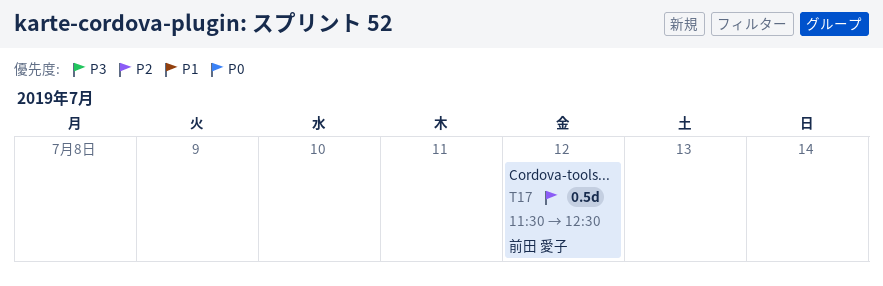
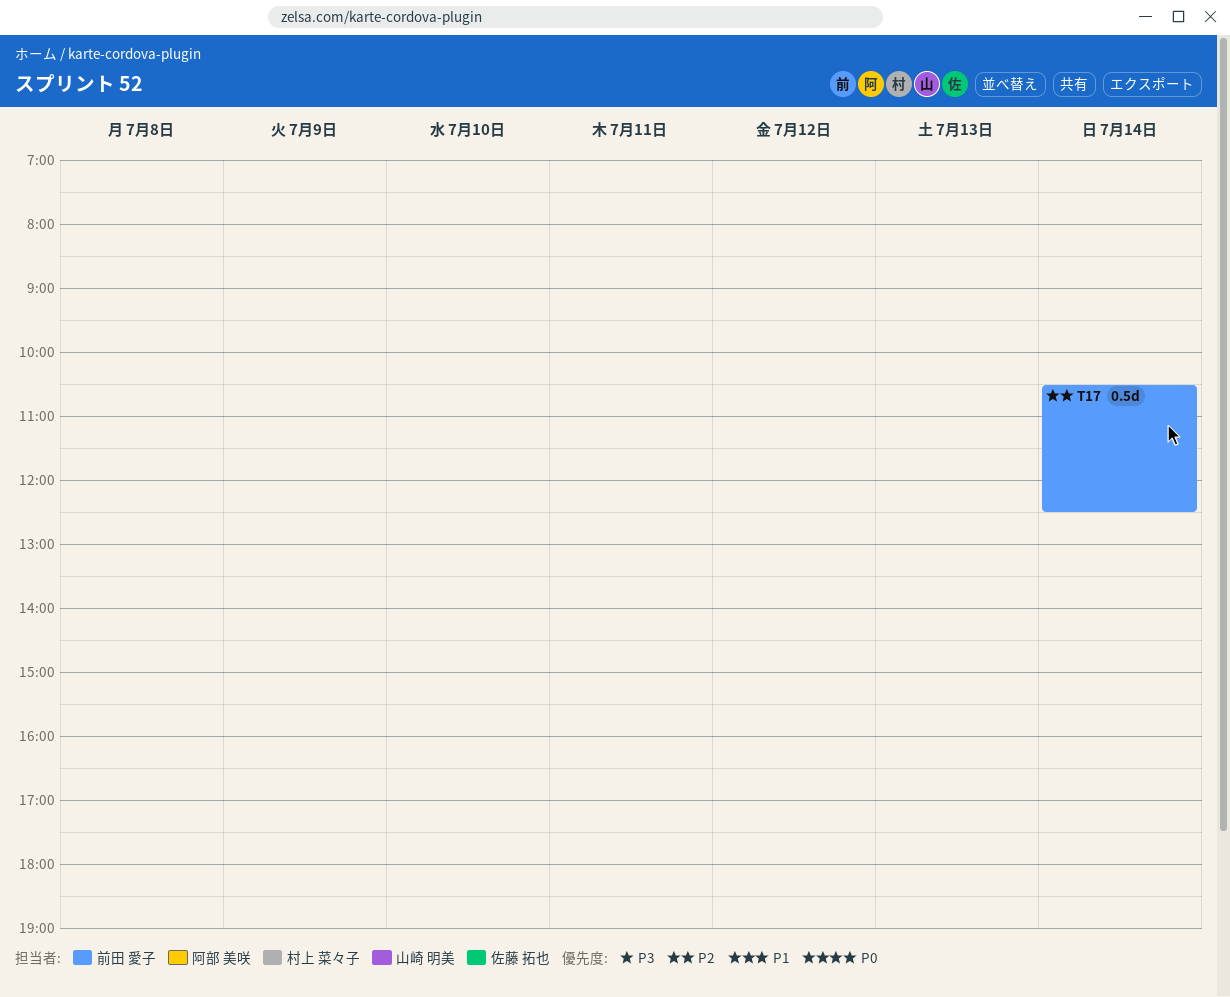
T17, day: Jul 12 -> Jul 14
T17, begins: 11:30 -> 10:30

